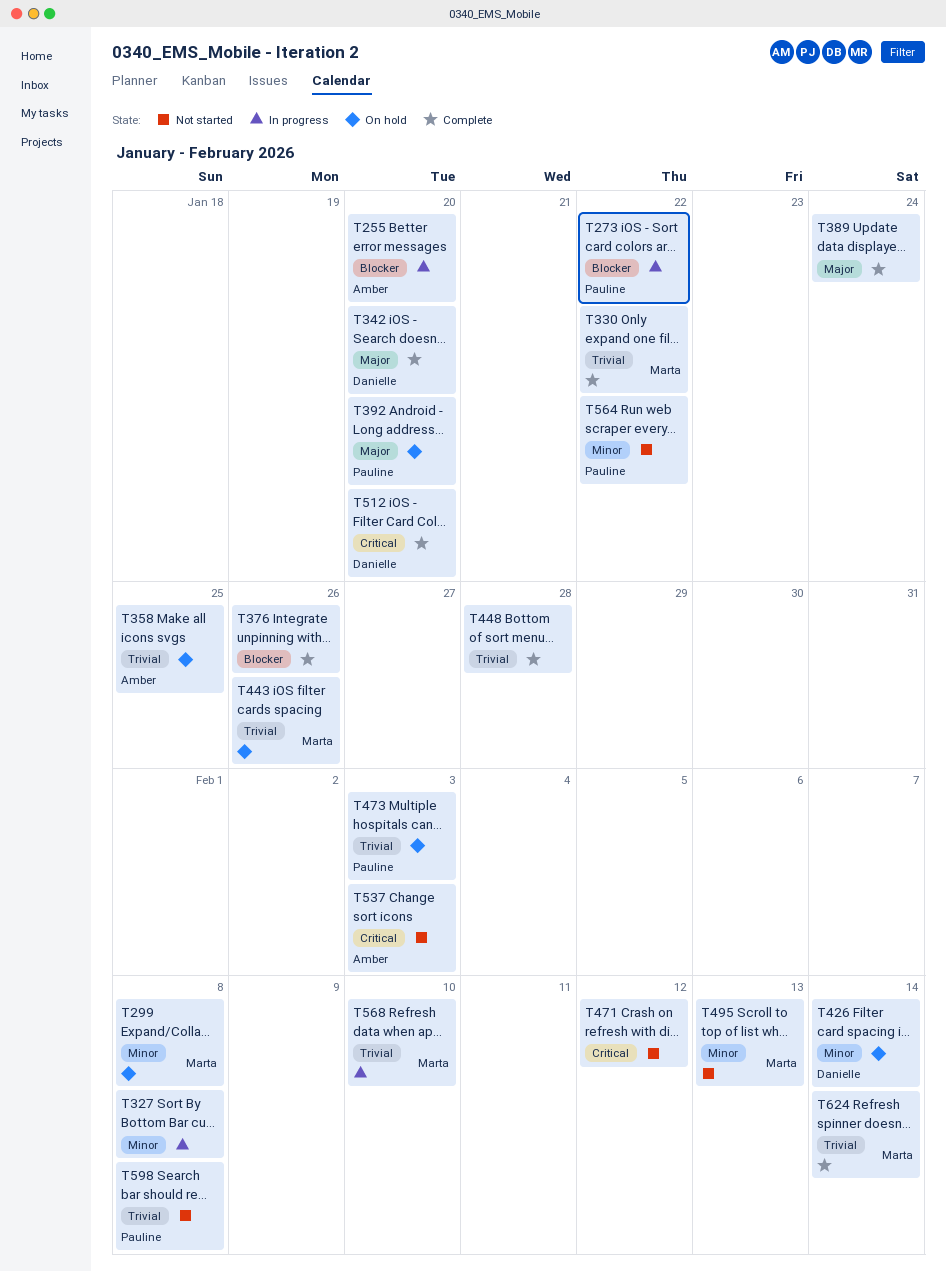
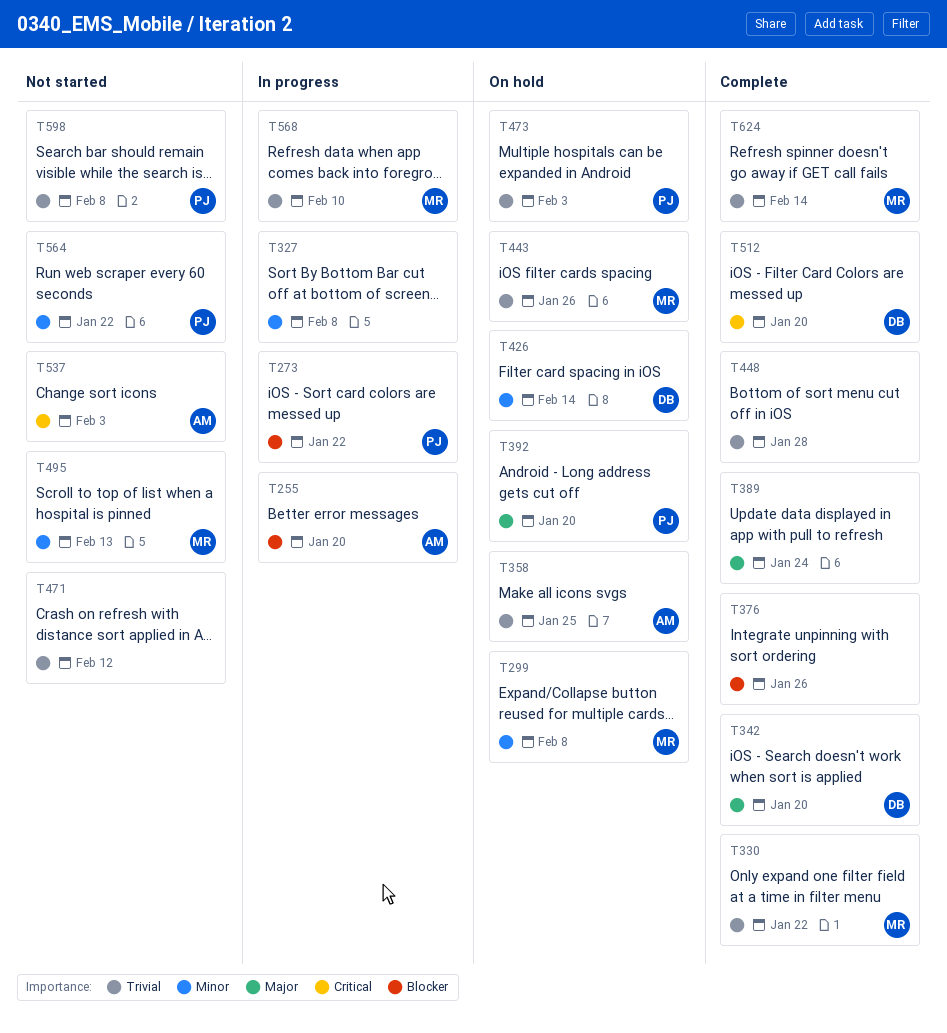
T471, priority: Critical -> Trivial

